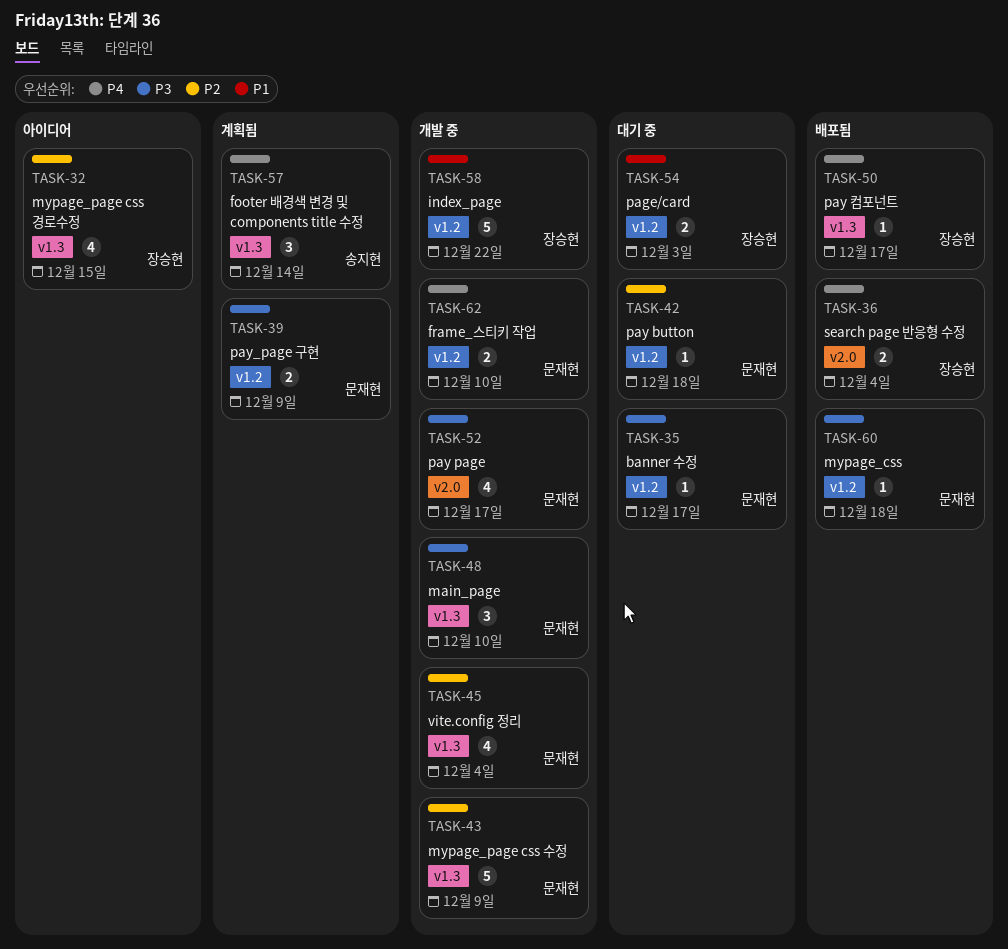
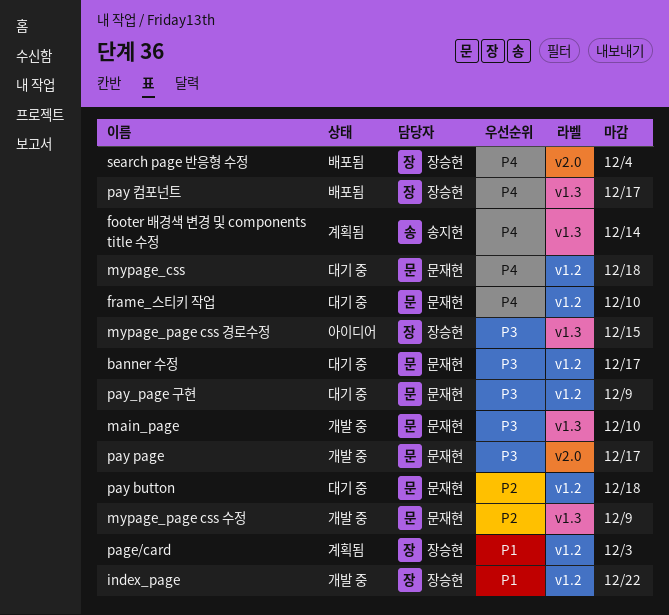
frame_스티키 작업, status: 개발 중 -> 대기 중
mypage_css, status: 배포됨 -> 대기 중
mypage_css, priority: P3 -> P4
mypage_page css 경로수정, priority: P2 -> P3
page/card, status: 대기 중 -> 계획됨
pay_page 구현, status: 계획됨 -> 대기 중
vite.config 정리: present -> none

